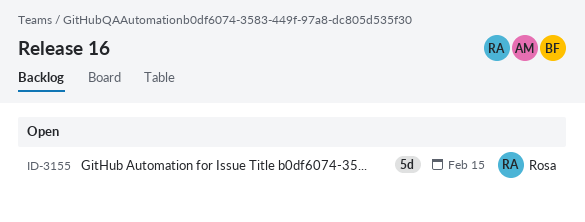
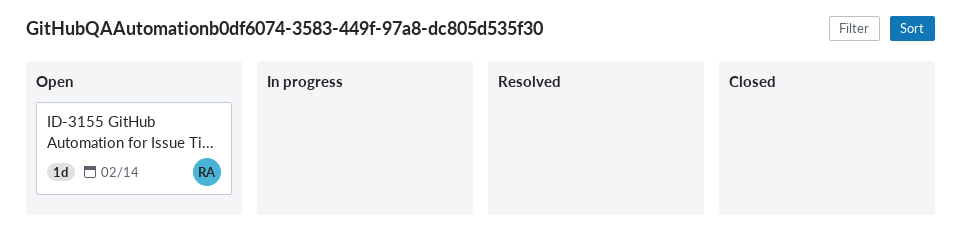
ID-3155, estimate: 5d -> 1d
ID-3155, due: Feb 15 -> Feb 14

